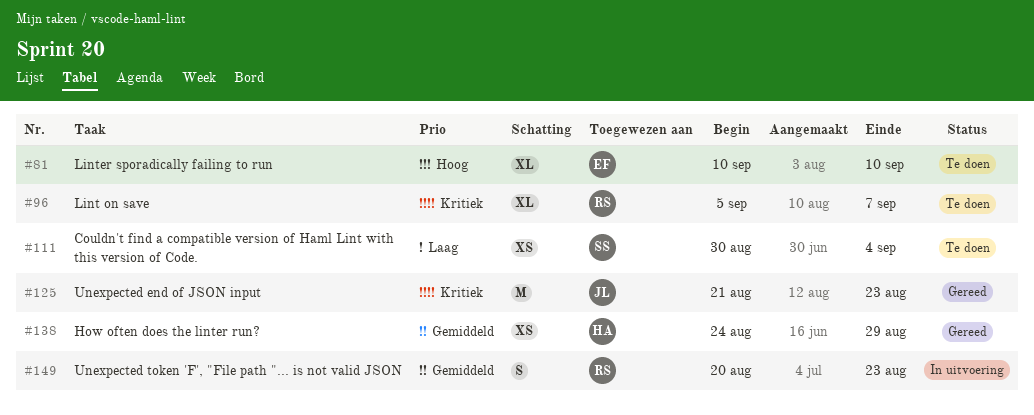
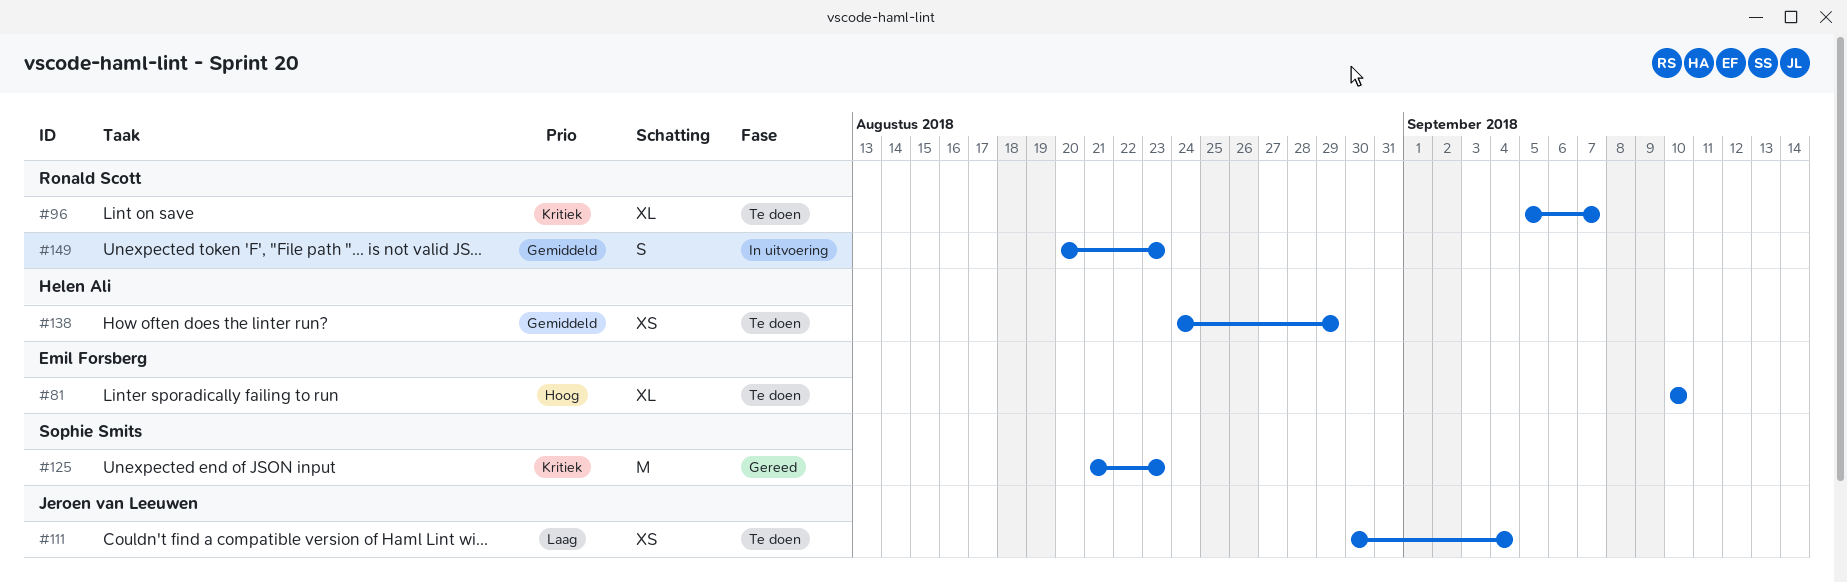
#111, owner: Sophie Smits -> Jeroen van Leeuwen
#125, owner: Jeroen van Leeuwen -> Sophie Smits
#138, status: Gereed -> Te doen

